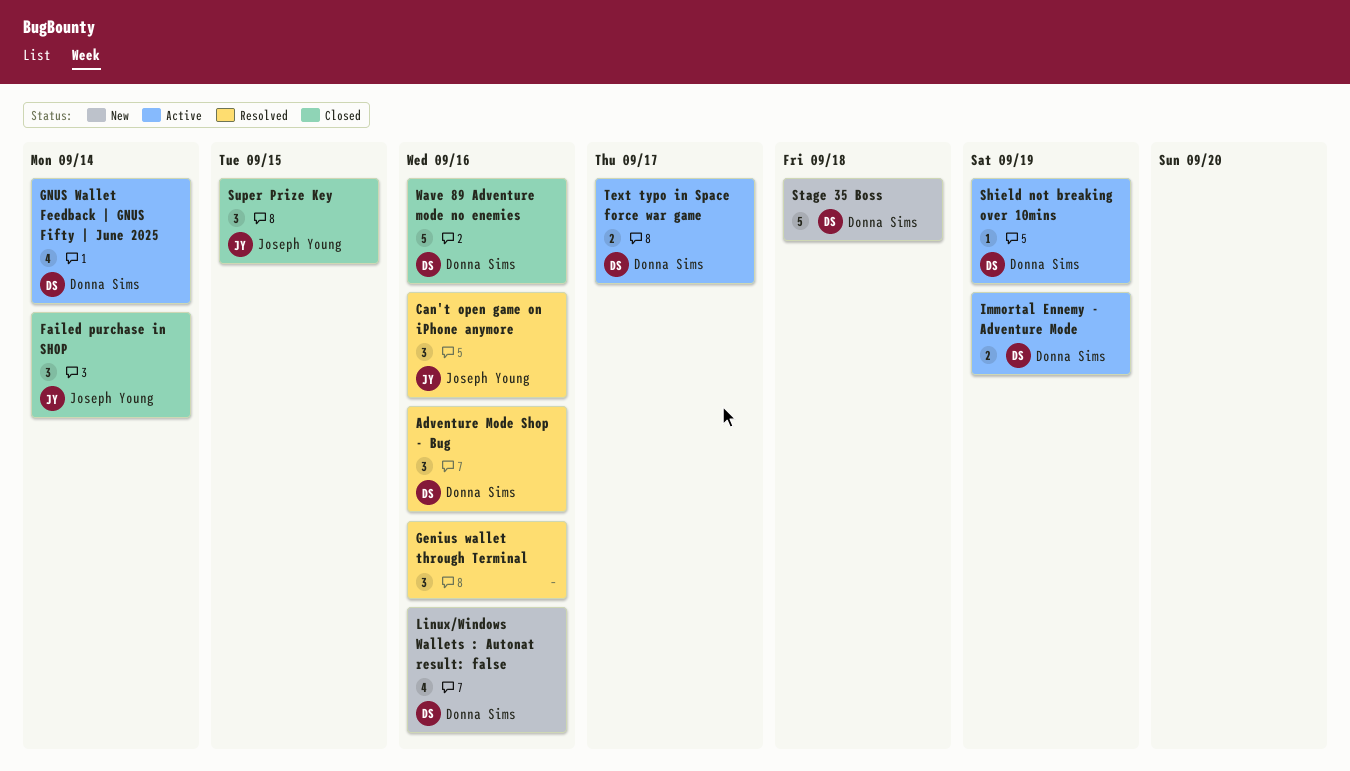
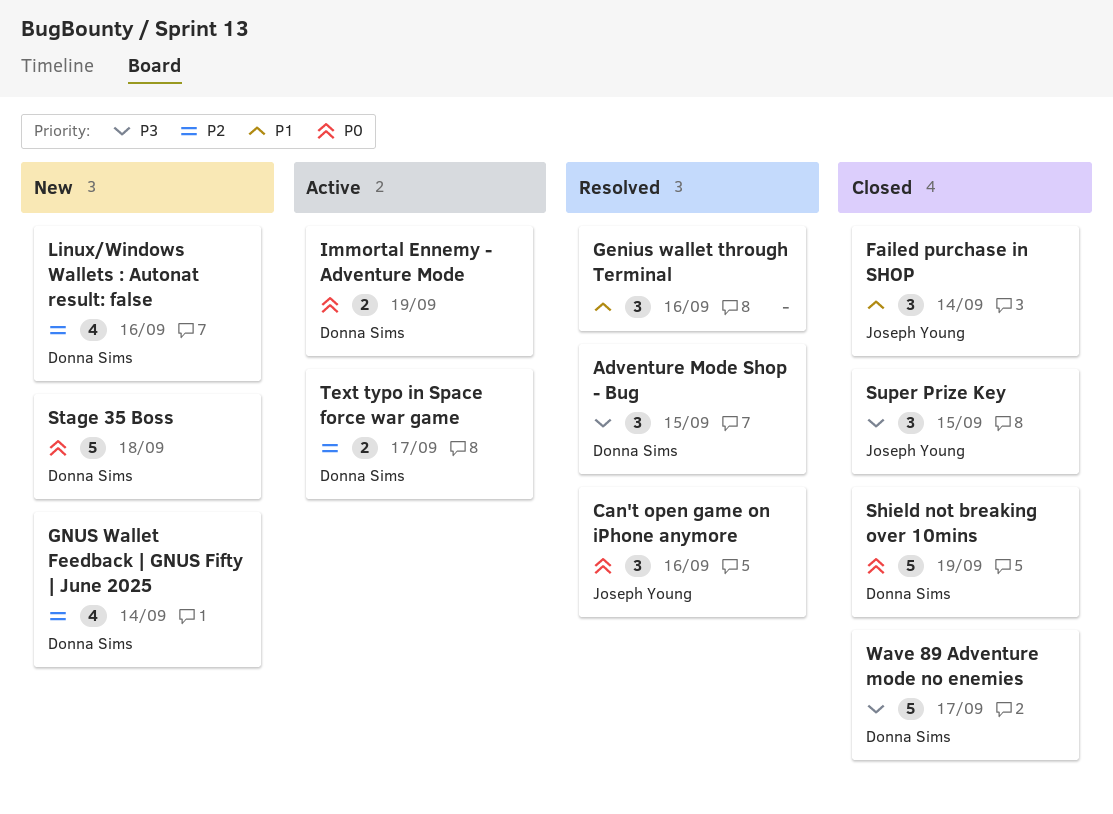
Adventure Mode Shop - Bug, due: Sep 16 -> Sep 15
GNUS Wallet Feedback | GNUS Fifty | June 2025, status: Active -> New
Shield not breaking over 10mins, status: Active -> Closed
Shield not breaking over 10mins, estimate: 1 -> 5
Wave 89 Adventure mode no enemies, due: Sep 16 -> Sep 17

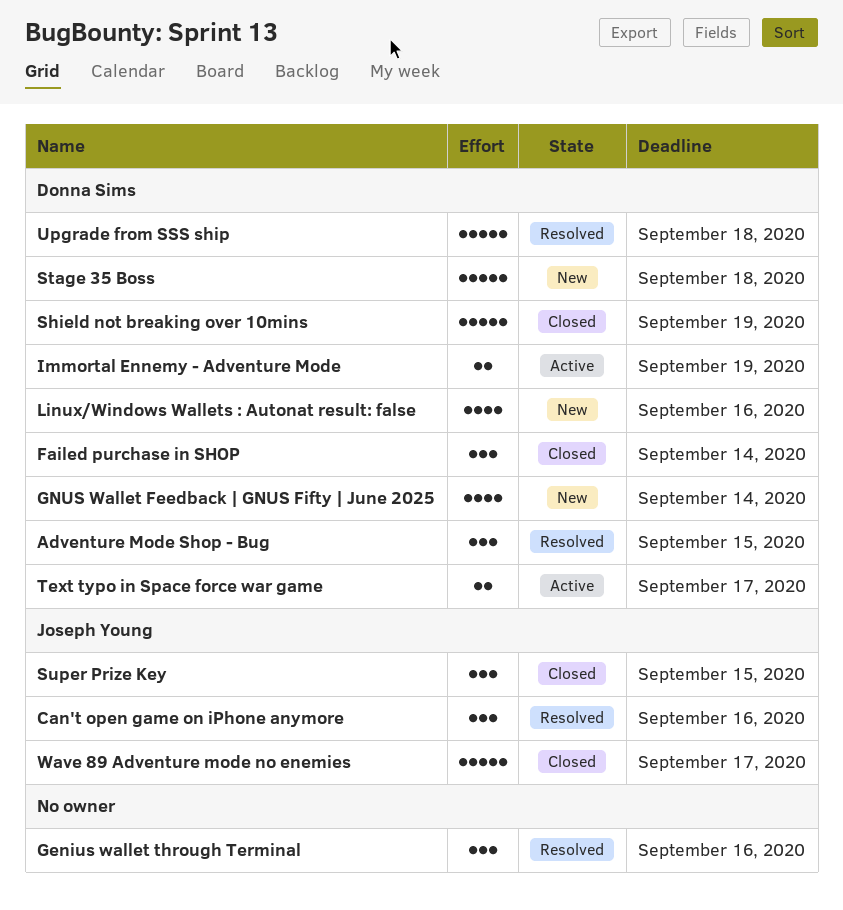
Failed purchase in SHOP, owner: Joseph Young -> Donna Sims
Upgrade from SSS ship: none -> present
Wave 89 Adventure mode no enemies, owner: Donna Sims -> Joseph Young

